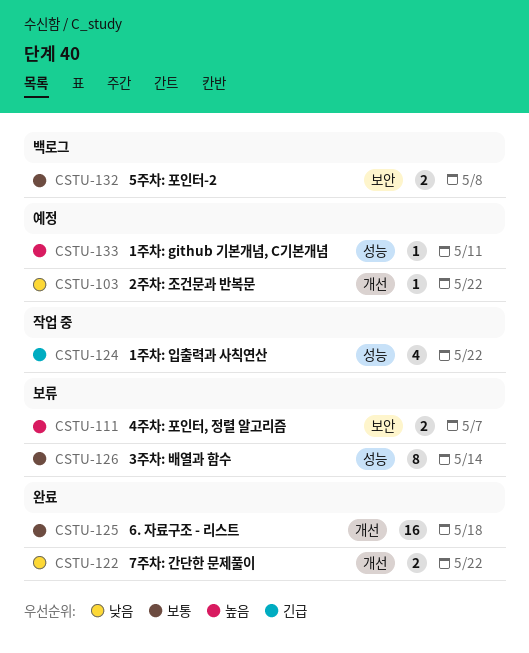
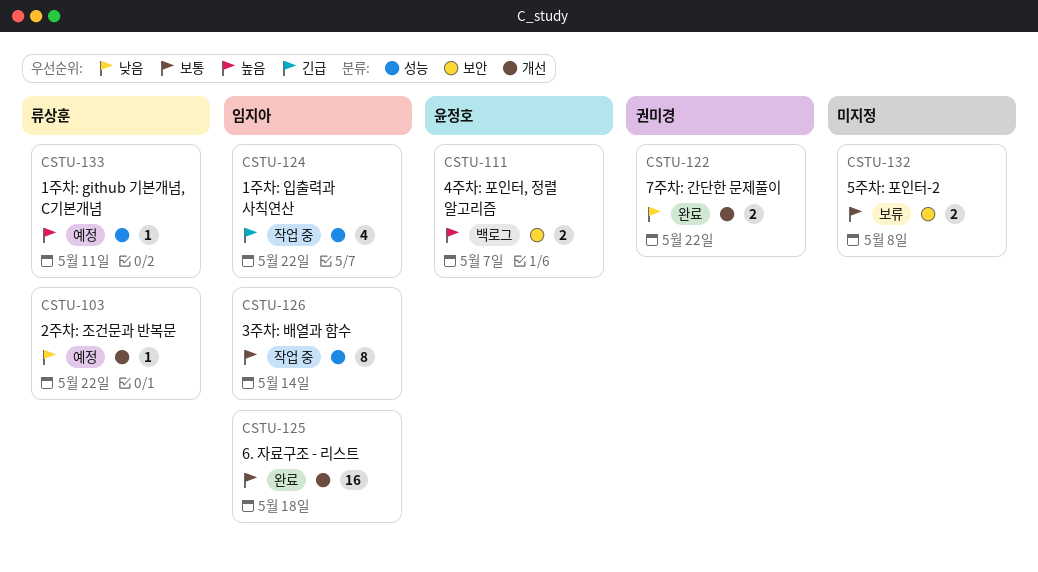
CSTU-111, status: 보류 -> 백로그
CSTU-126, status: 보류 -> 작업 중
CSTU-132, status: 백로그 -> 보류

